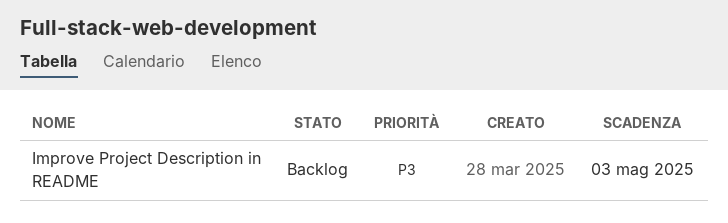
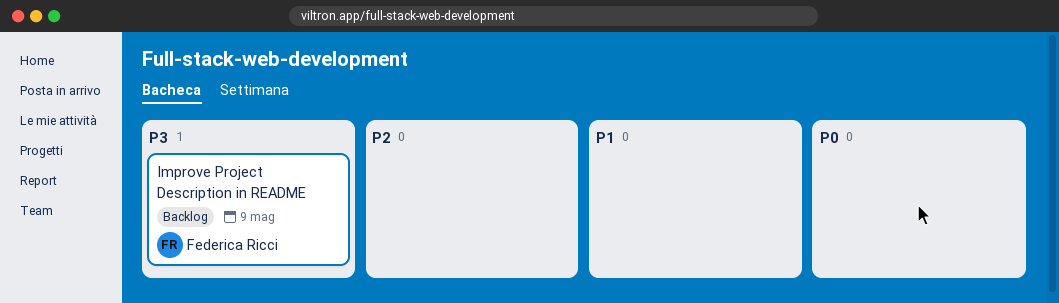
Improve Project Description in README, due: May 3 -> May 9

